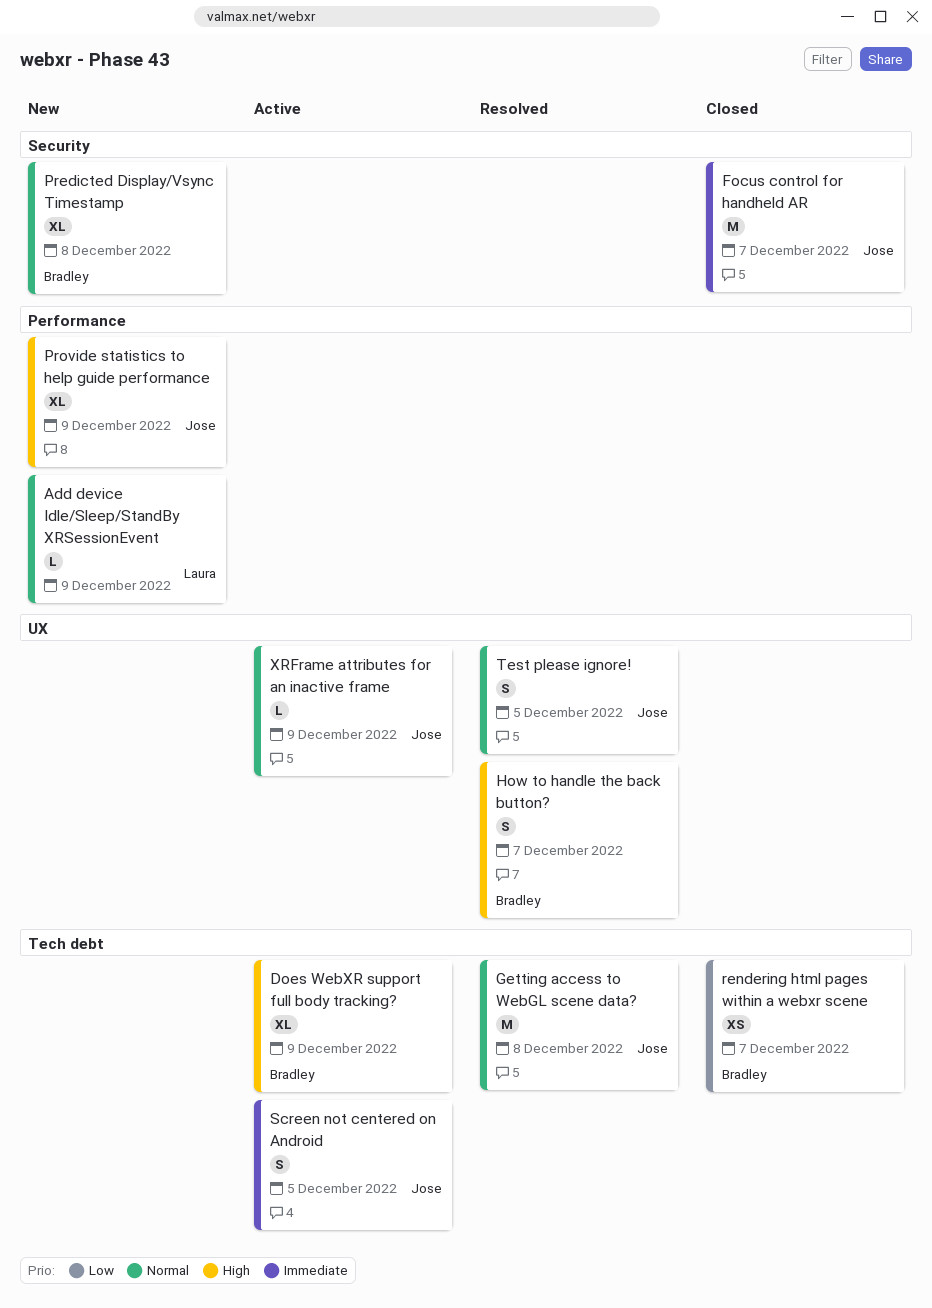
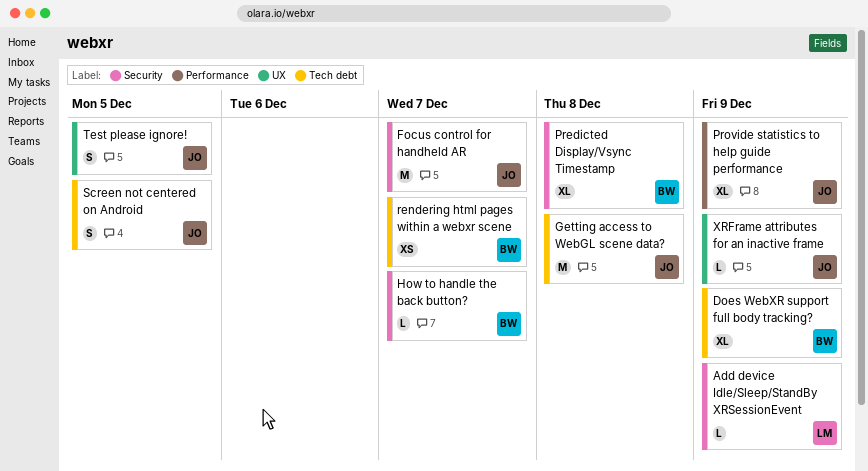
Add device Idle/Sleep/StandBy XRSessionEvent, label: Performance -> Security
How to handle the back button?, label: UX -> Security
How to handle the back button?, estimate: S -> L

